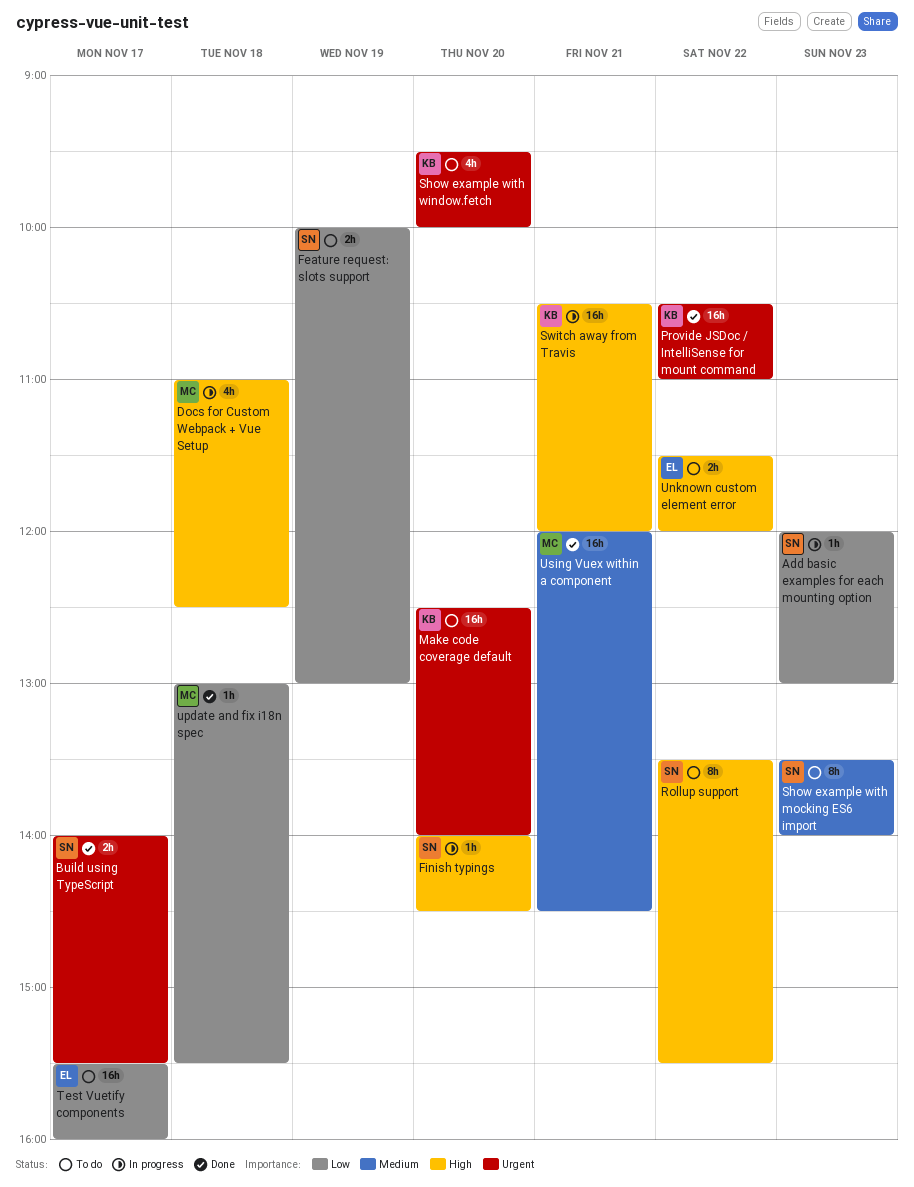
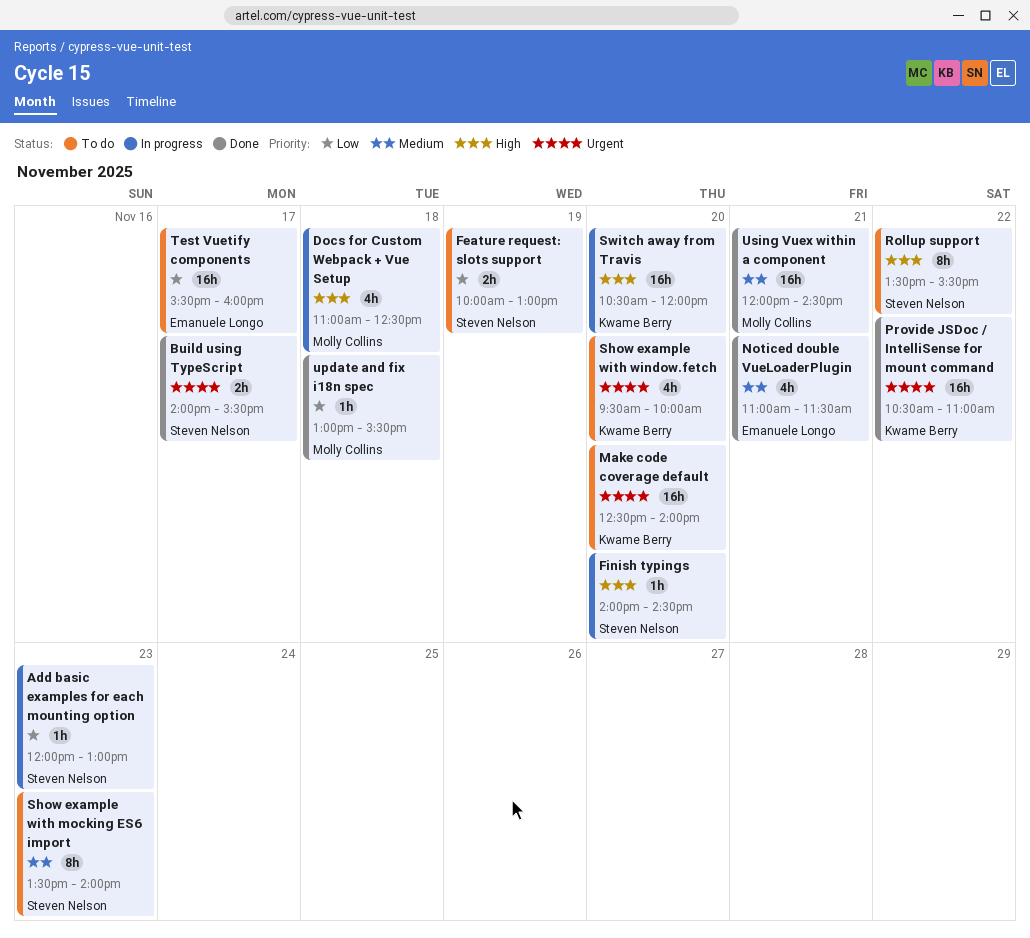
Noticed double VueLoaderPlugin: none -> present
Switch away from Travis, day: Nov 21 -> Nov 20
Unknown custom element error: present -> none

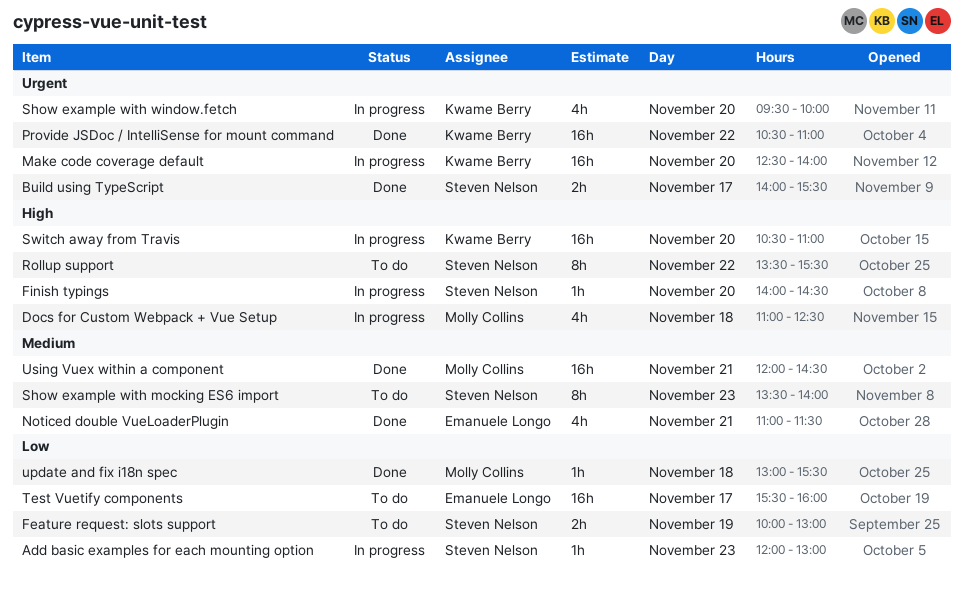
Make code coverage default, status: To do -> In progress
Show example with window.fetch, status: To do -> In progress
Switch away from Travis, ends: 12:00 -> 11:00

